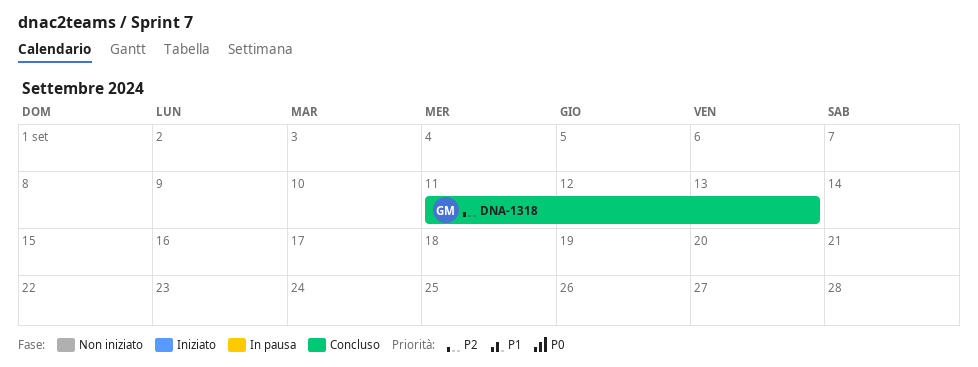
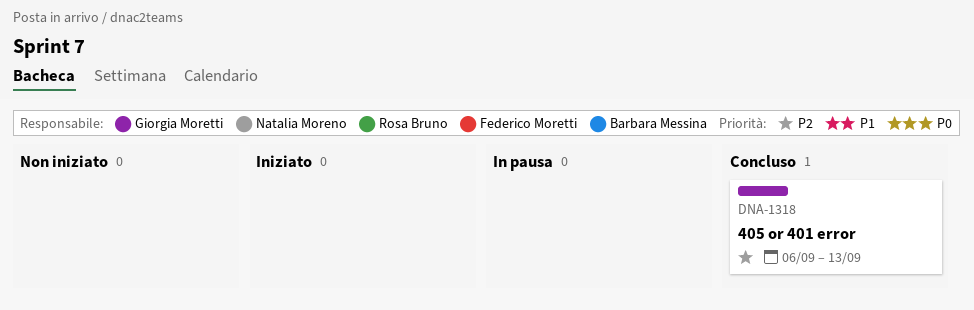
DNA-1318, start: Sep 11 -> Sep 6

